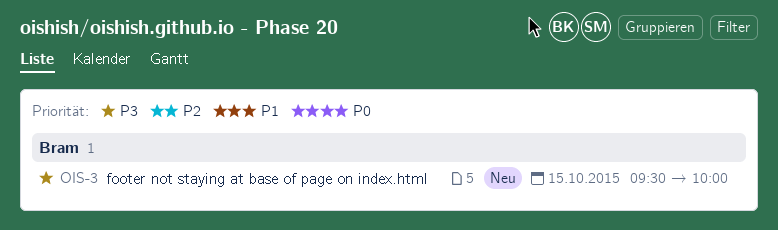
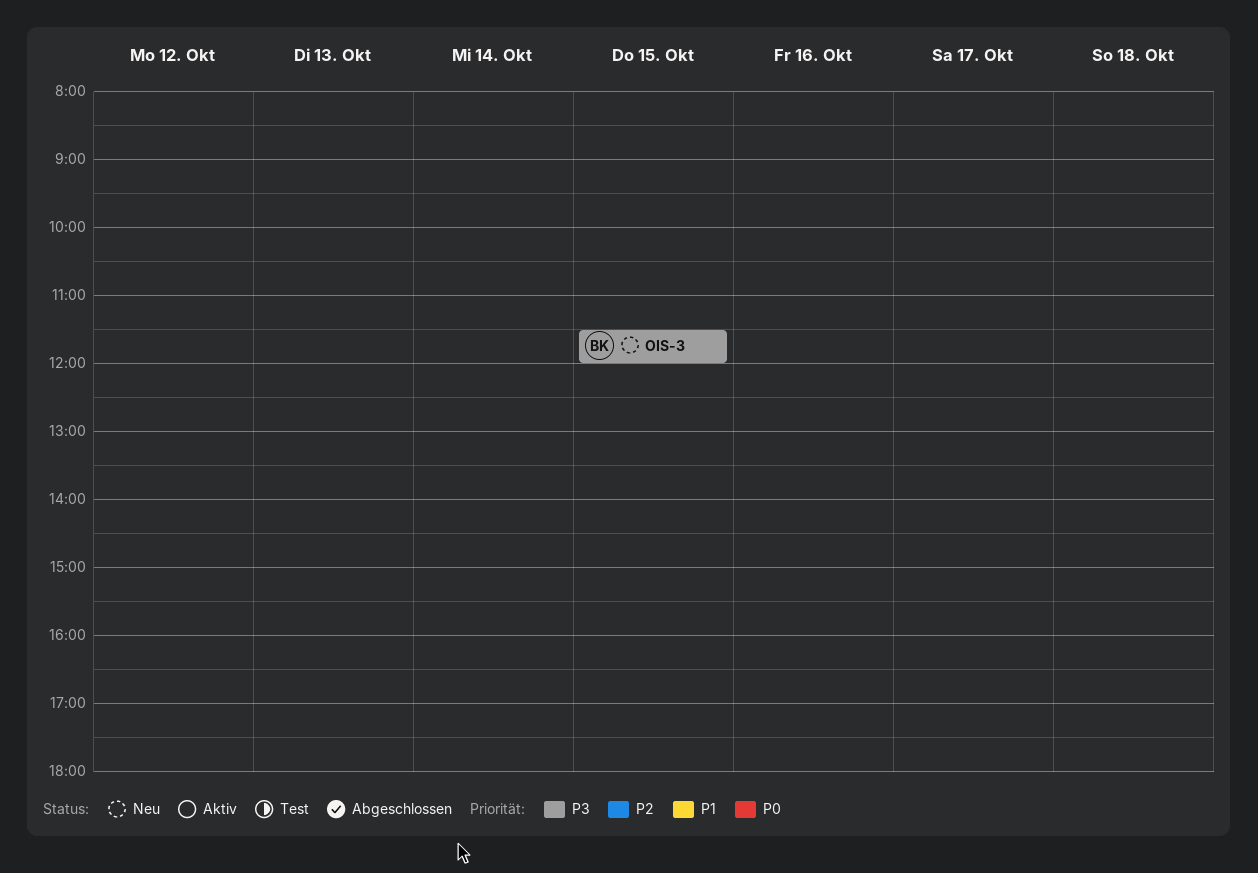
OIS-3, begins: 09:30 -> 11:30
OIS-3, ends: 10:00 -> 12:00

